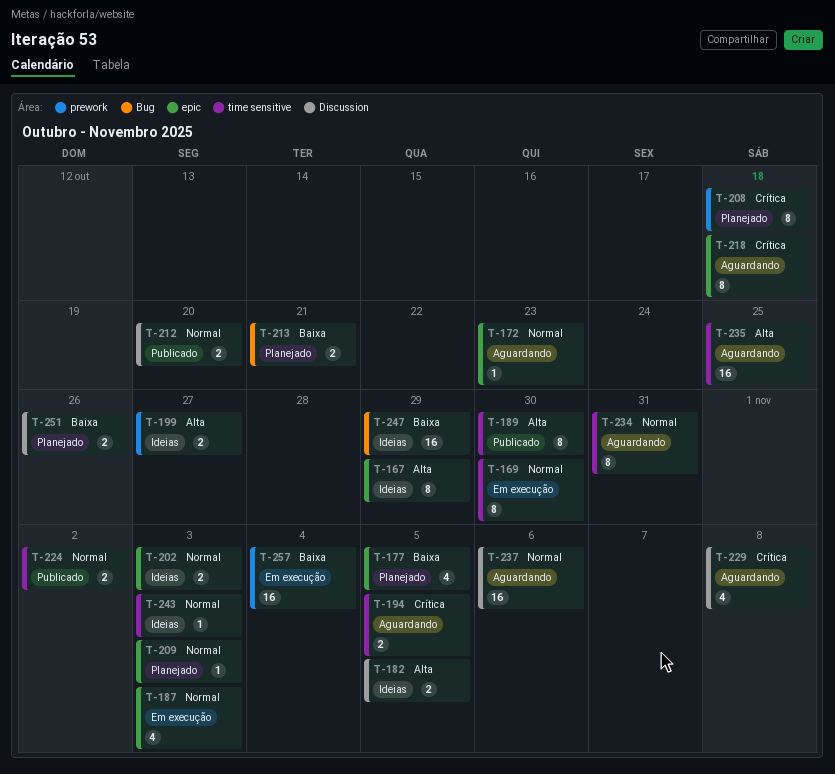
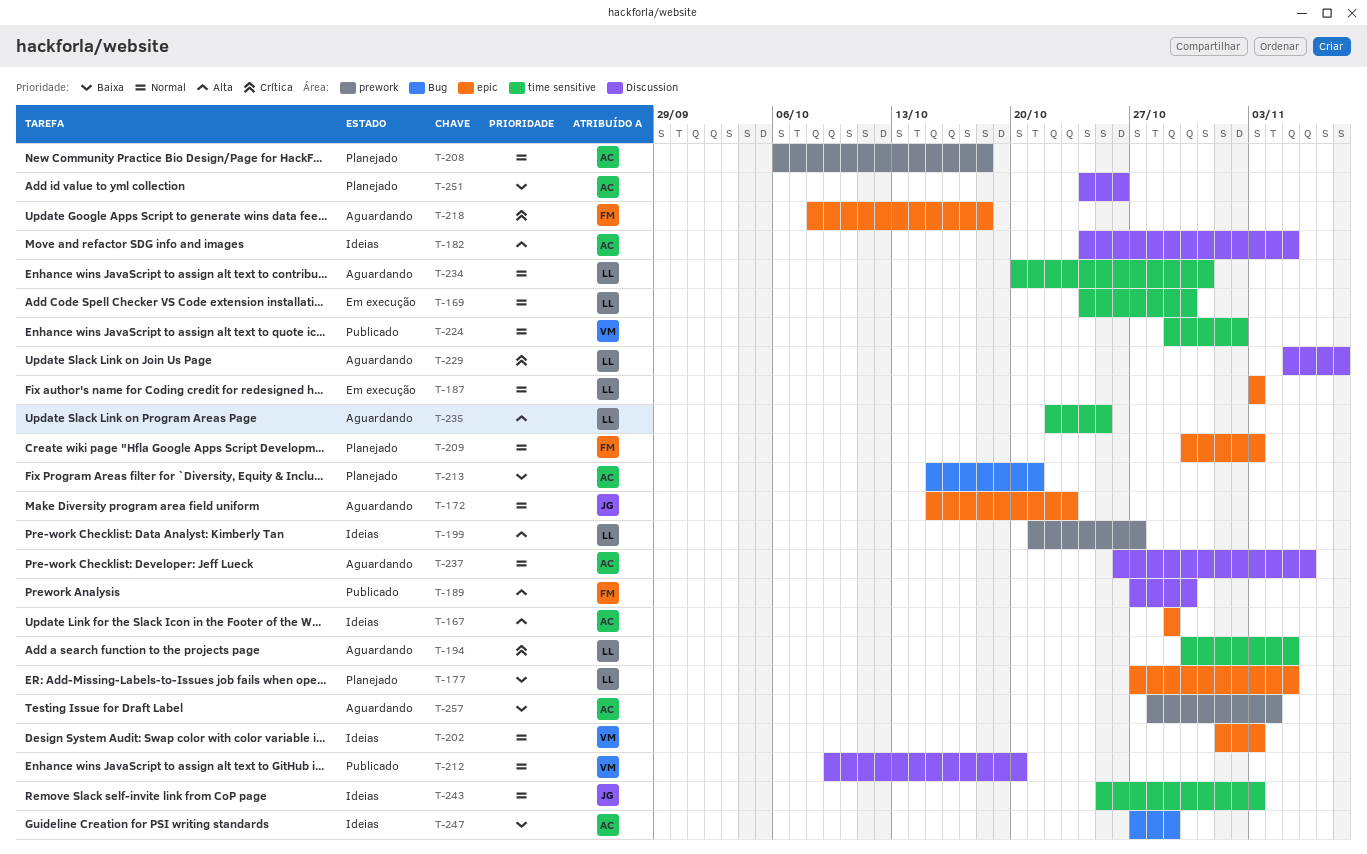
T-189, label: time sensitive -> Discussion
T-208, priority: Crítica -> Normal
T-257, status: Em execução -> Aguardando

